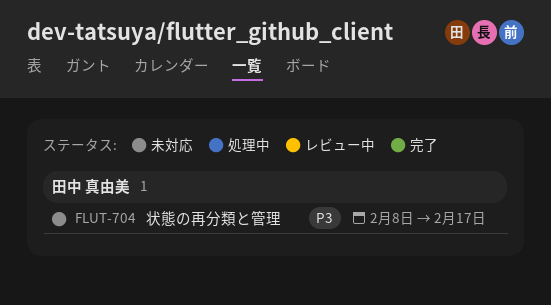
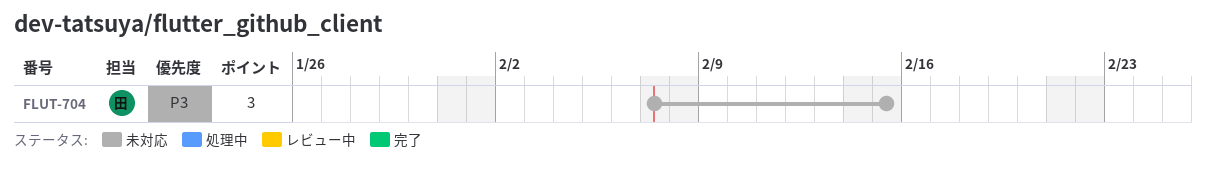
FLUT-704, start: Feb 8 -> Feb 7
FLUT-704, due: Feb 17 -> Feb 15

